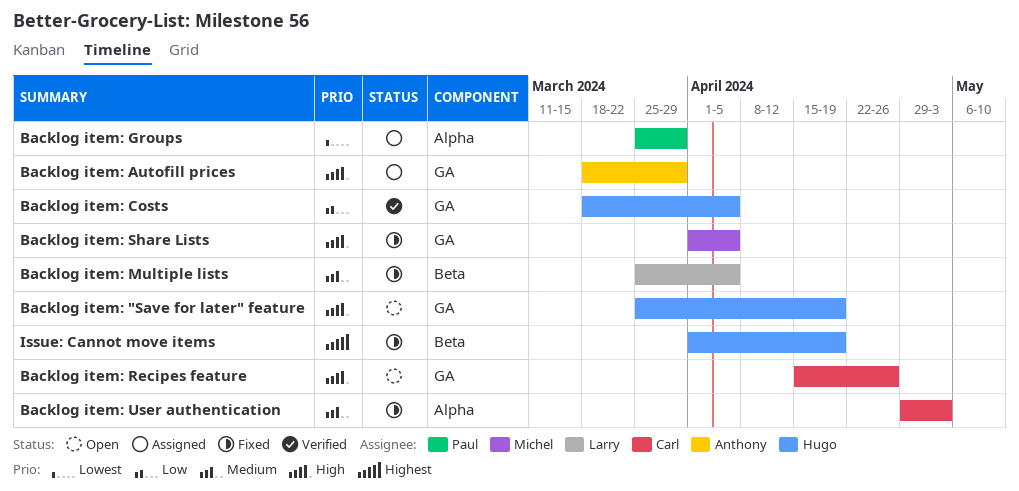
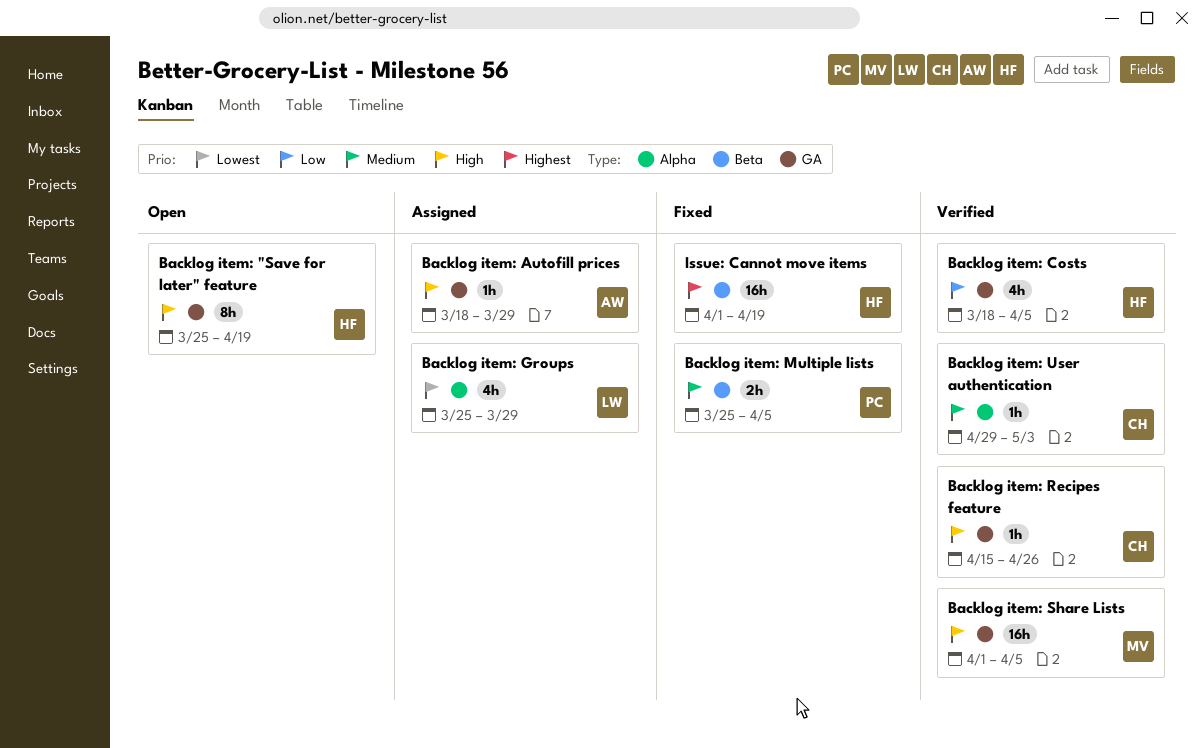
Backlog item: Groups, owner: Paul -> Larry
Backlog item: Multiple lists, owner: Larry -> Paul
Backlog item: Recipes feature, status: Open -> Verified
Backlog item: Share Lists, status: Fixed -> Verified
Backlog item: User authentication, status: Fixed -> Verified

